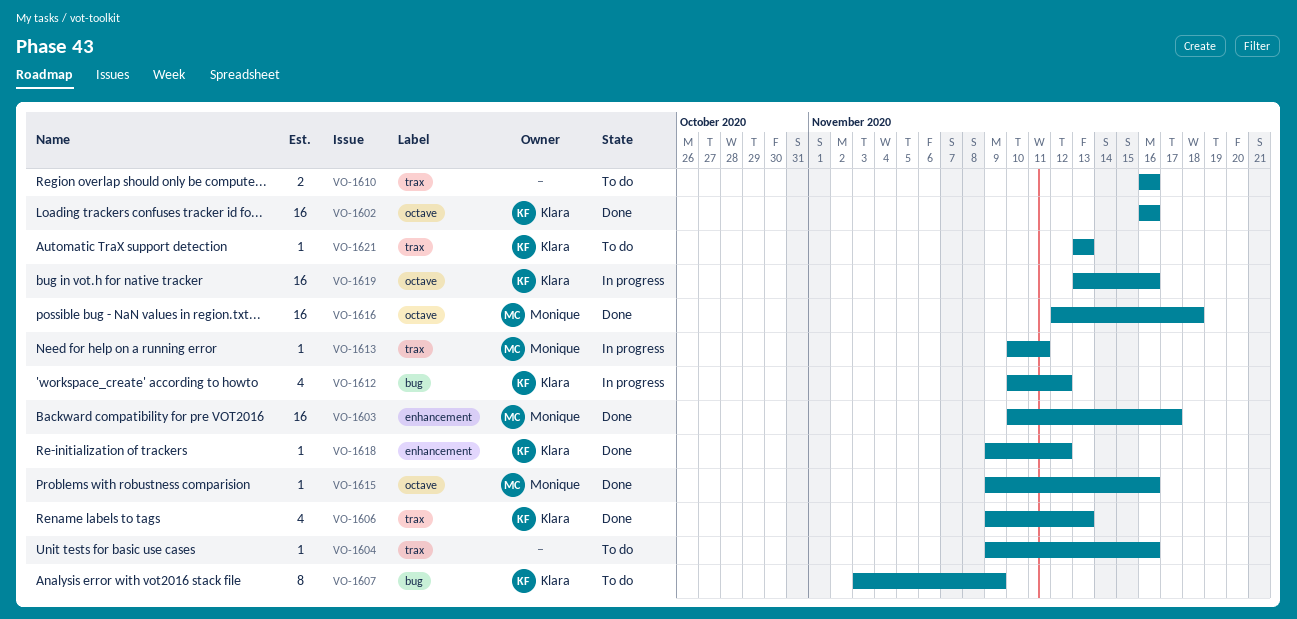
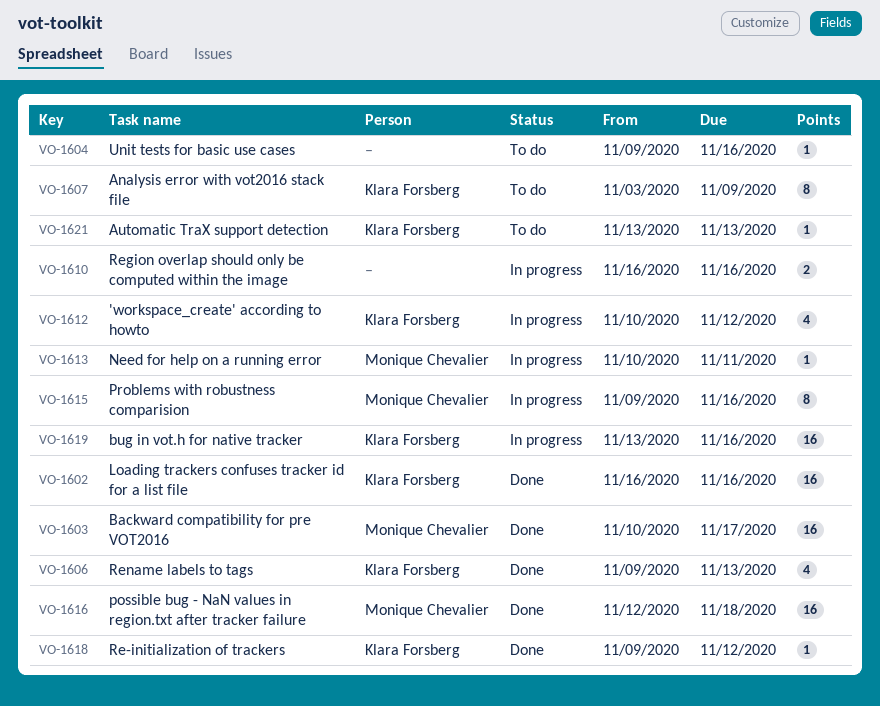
VO-1610, status: To do -> In progress
VO-1615, status: Done -> In progress
VO-1615, estimate: 1 -> 8

